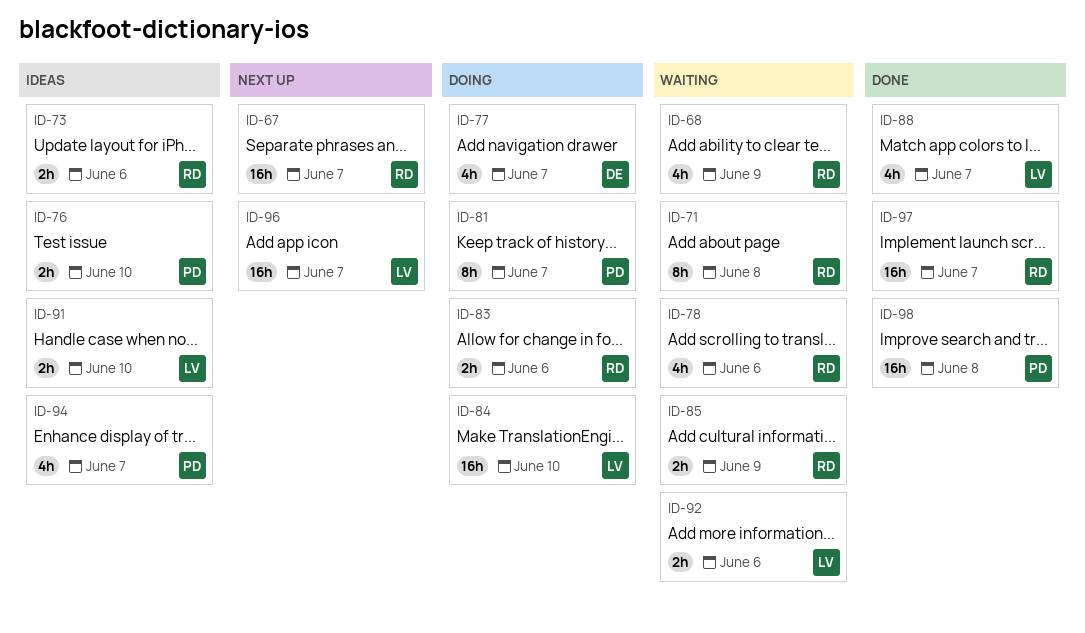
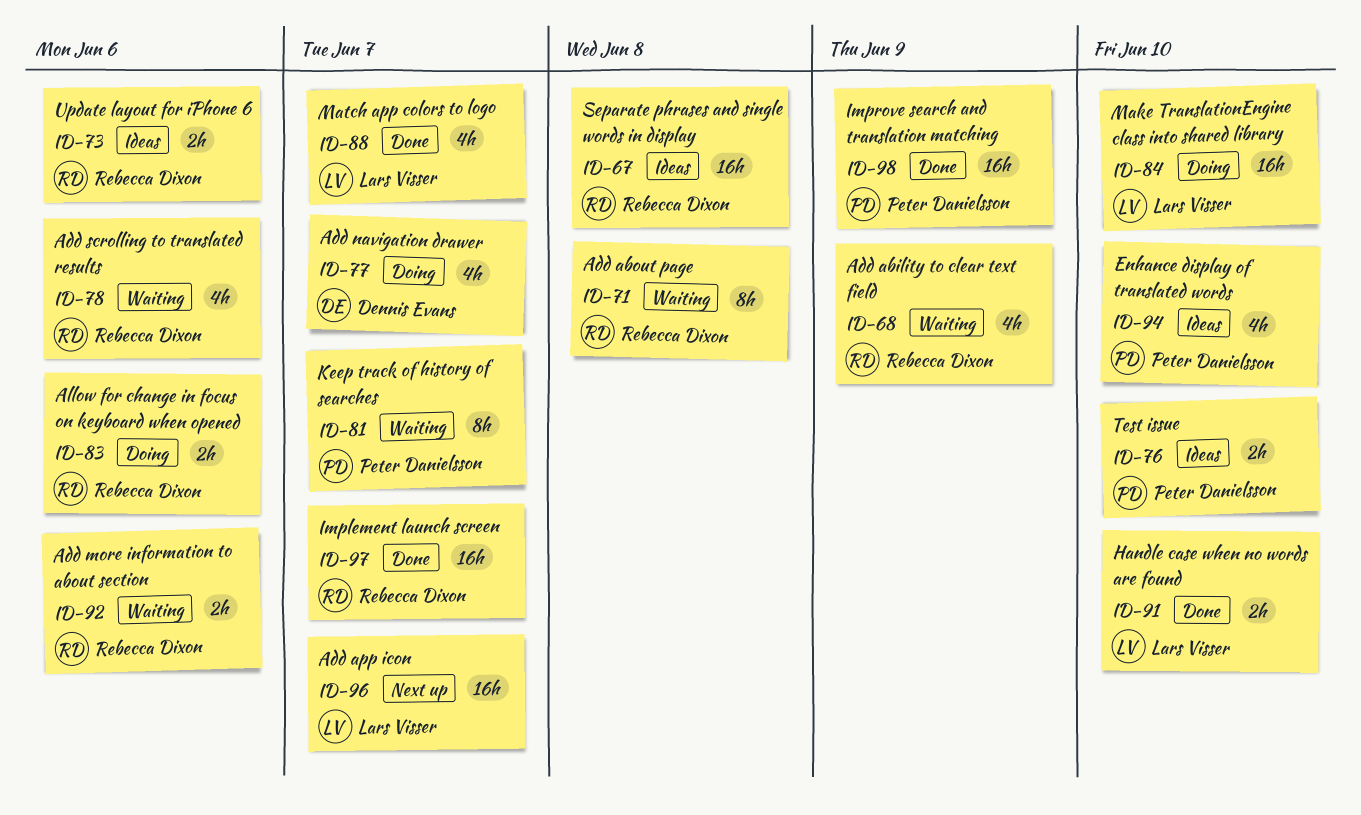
ID-67, status: Next up -> Ideas
ID-67, due: Jun 7 -> Jun 8
ID-81, status: Doing -> Waiting
ID-85: present -> none
ID-91, status: Ideas -> Done
ID-92, owner: Lars Visser -> Rebecca Dixon
ID-94, due: Jun 7 -> Jun 10
ID-98, due: Jun 8 -> Jun 9

